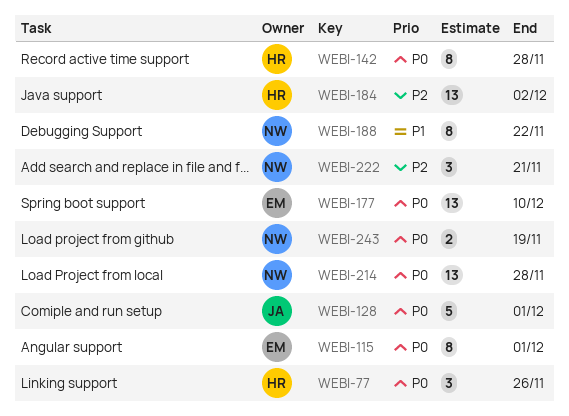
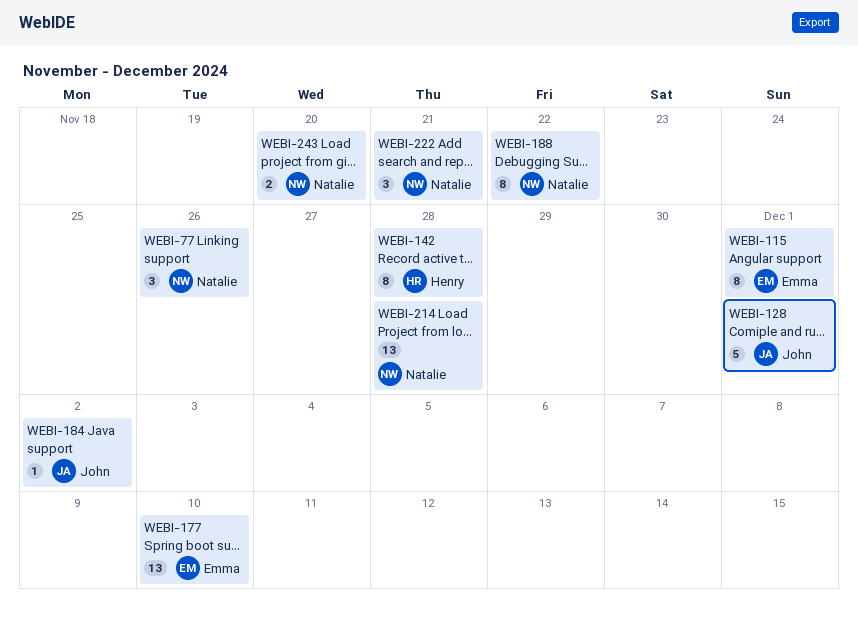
WEBI-77, owner: Henry -> Natalie
WEBI-184, owner: Henry -> John
WEBI-184, estimate: 13 -> 1
WEBI-243, due: Nov 19 -> Nov 20

